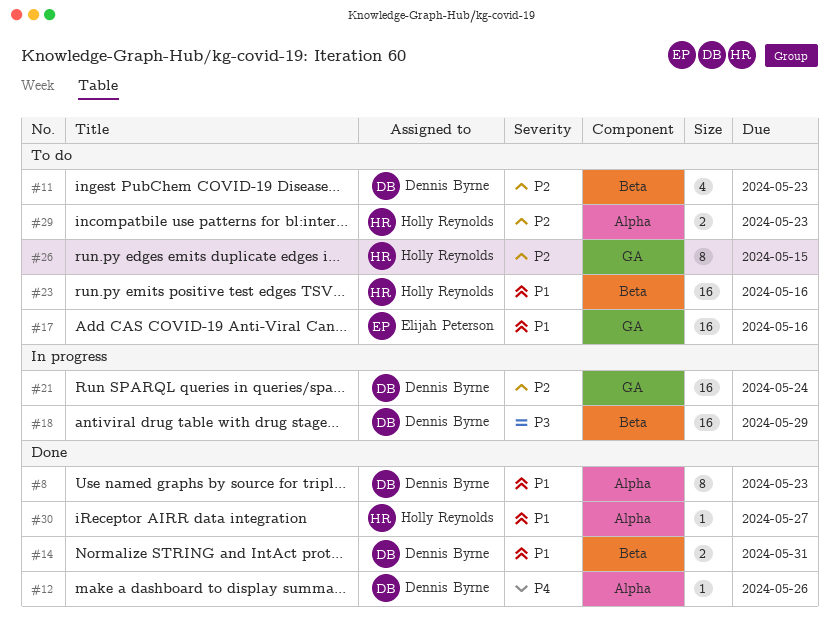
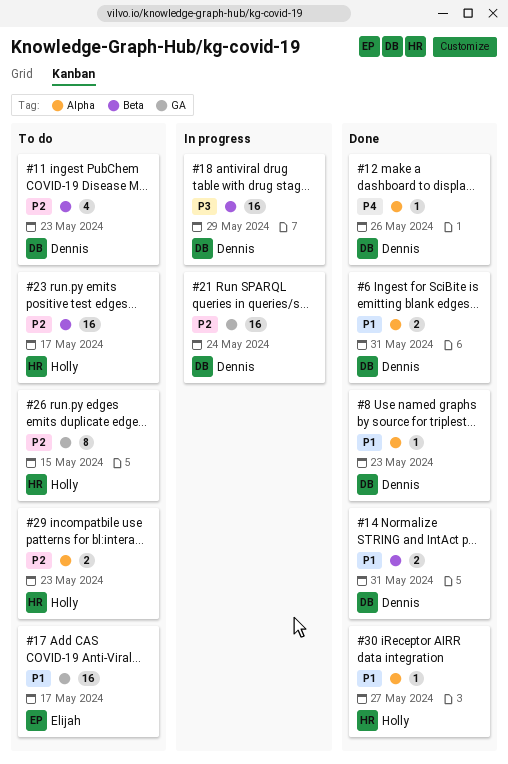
#6: none -> present
#8, estimate: 8 -> 1
#17, due: May 16 -> May 17
#23, priority: P1 -> P2
#23, due: May 16 -> May 17

